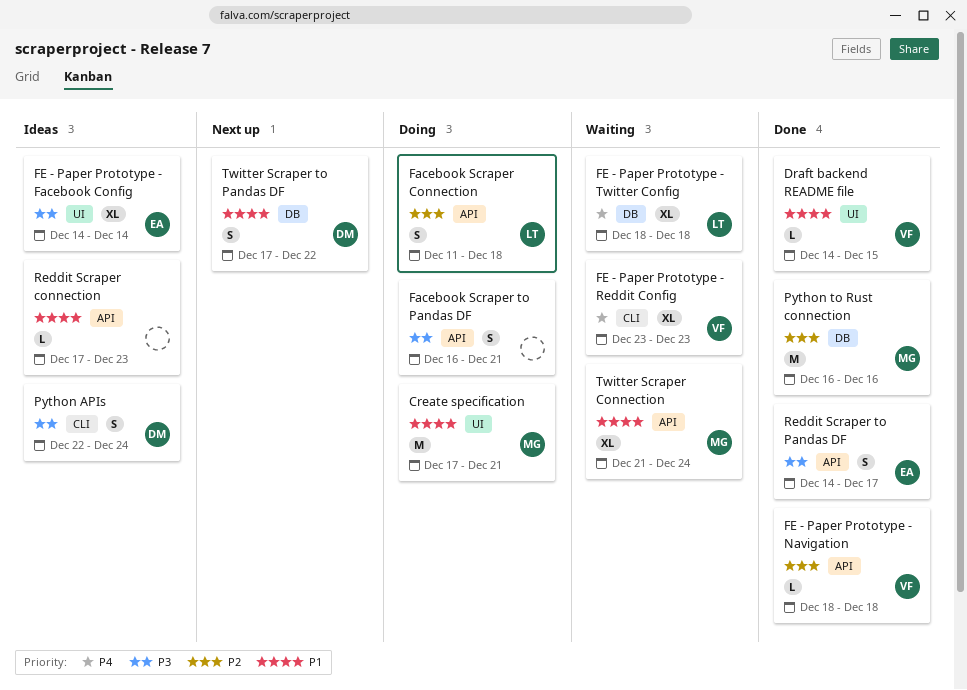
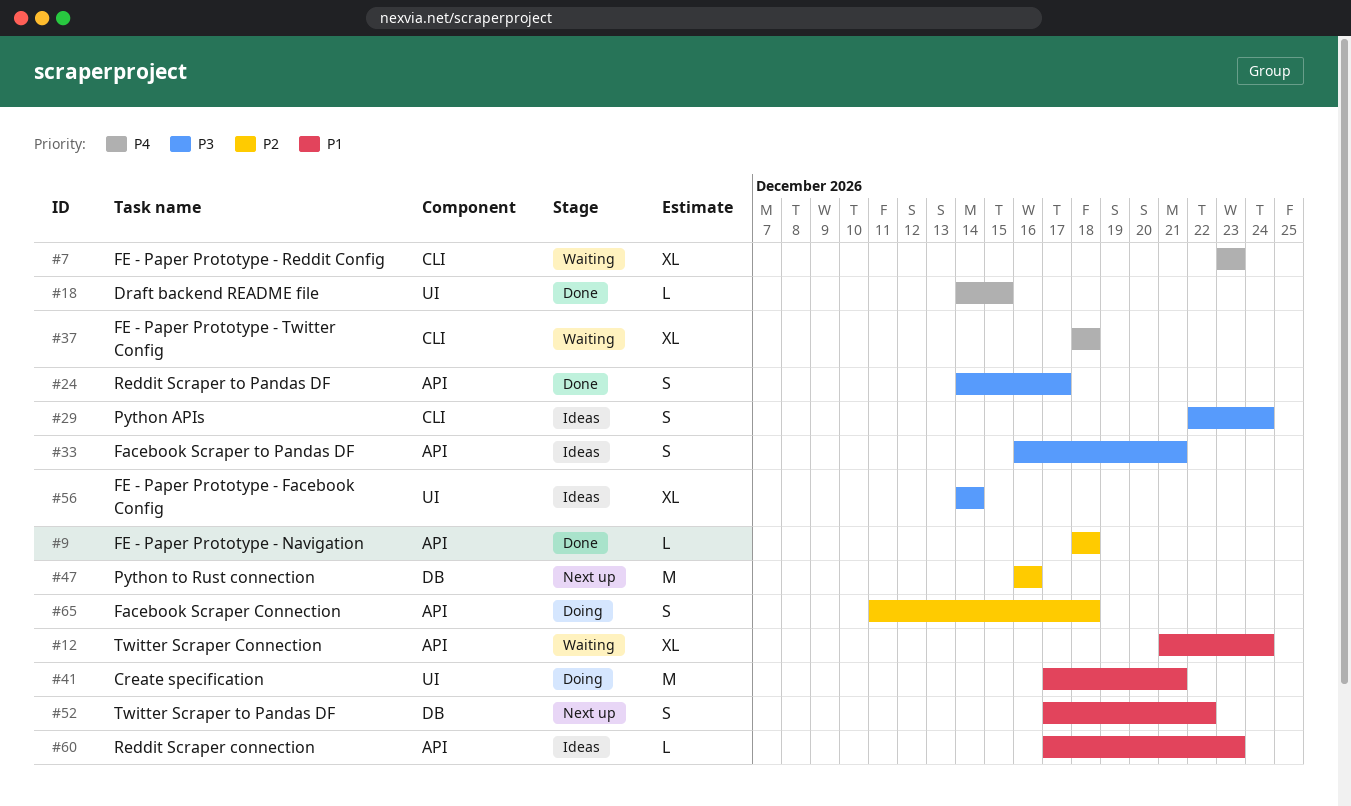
Draft backend README file, priority: P1 -> P4
Facebook Scraper to Pandas DF, status: Doing -> Ideas
FE - Paper Prototype - Twitter Config, label: DB -> CLI
Python to Rust connection, status: Done -> Next up

